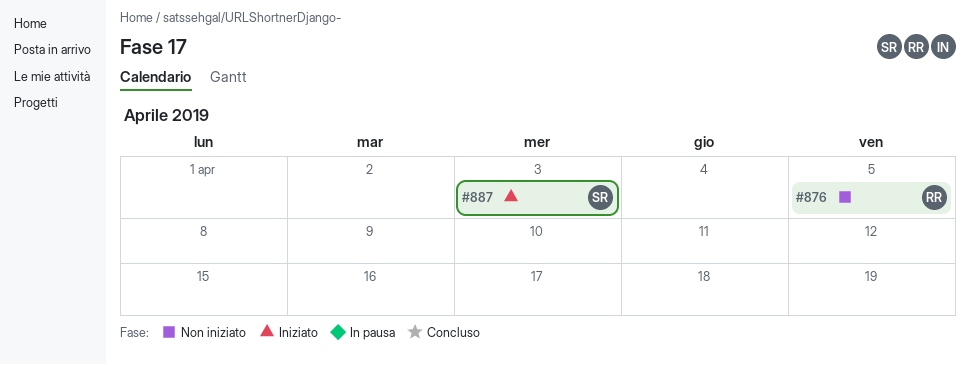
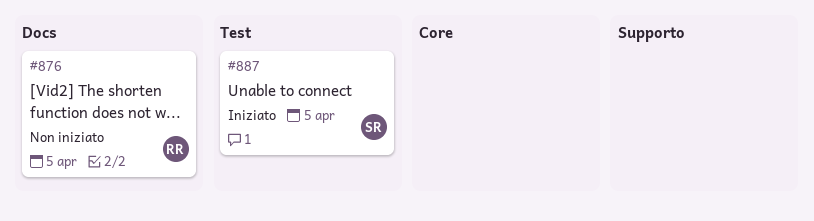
#887, due: Apr 3 -> Apr 5

